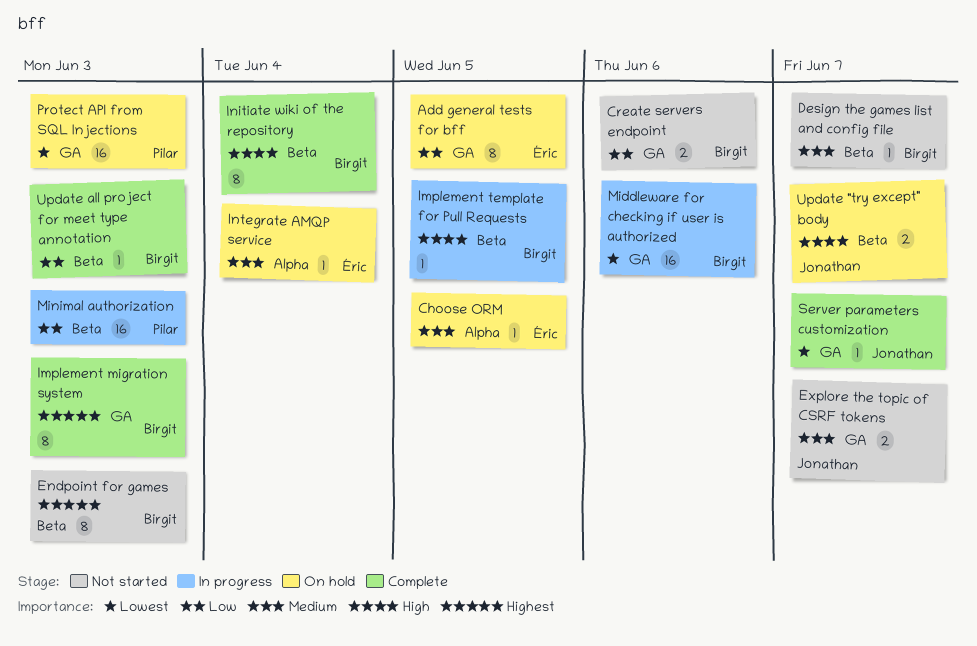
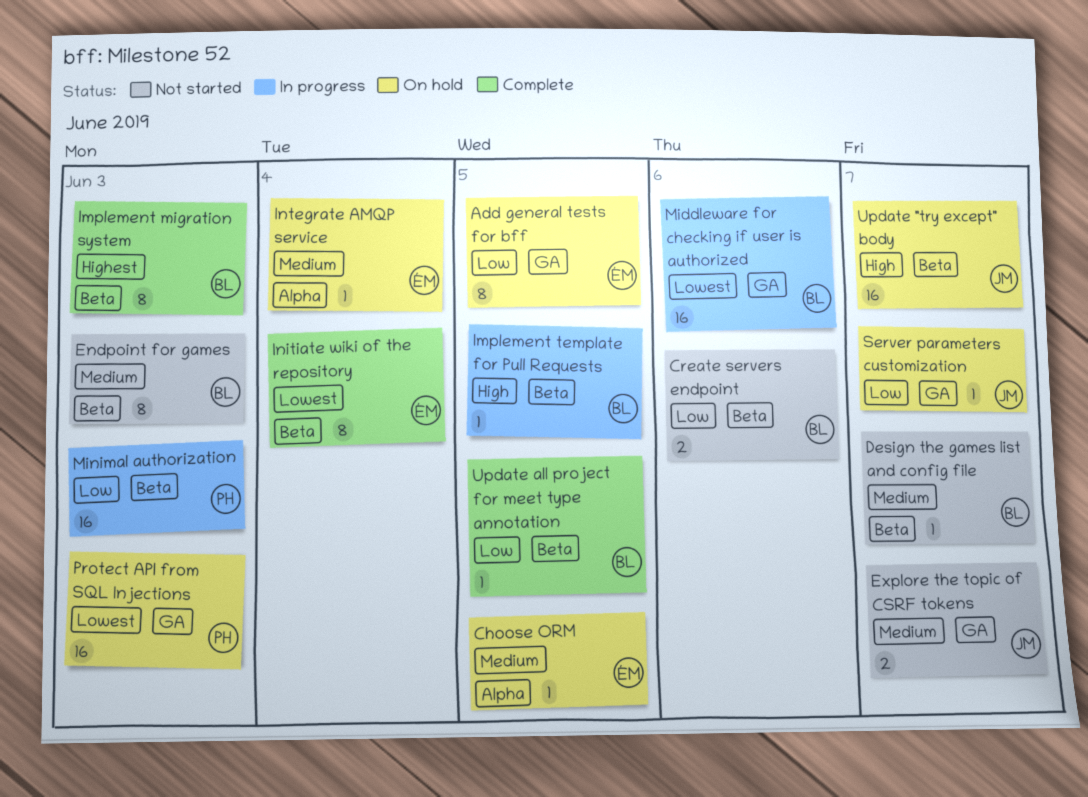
Create servers endpoint, label: GA -> Beta
Endpoint for games, priority: Highest -> Medium
Implement migration system, label: GA -> Beta
Initiate wiki of the repository, owner: Birgit -> Éric
Initiate wiki of the repository, priority: High -> Lowest
Server parameters customization, status: Complete -> On hold
Server parameters customization, priority: Lowest -> Low
Update "try except" body, estimate: 2 -> 16
Update all project for meet type annotation, due: Jun 3 -> Jun 5

